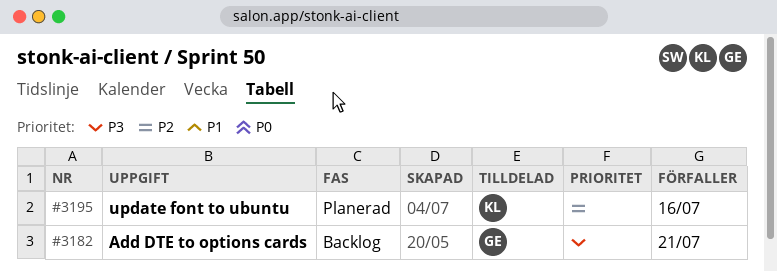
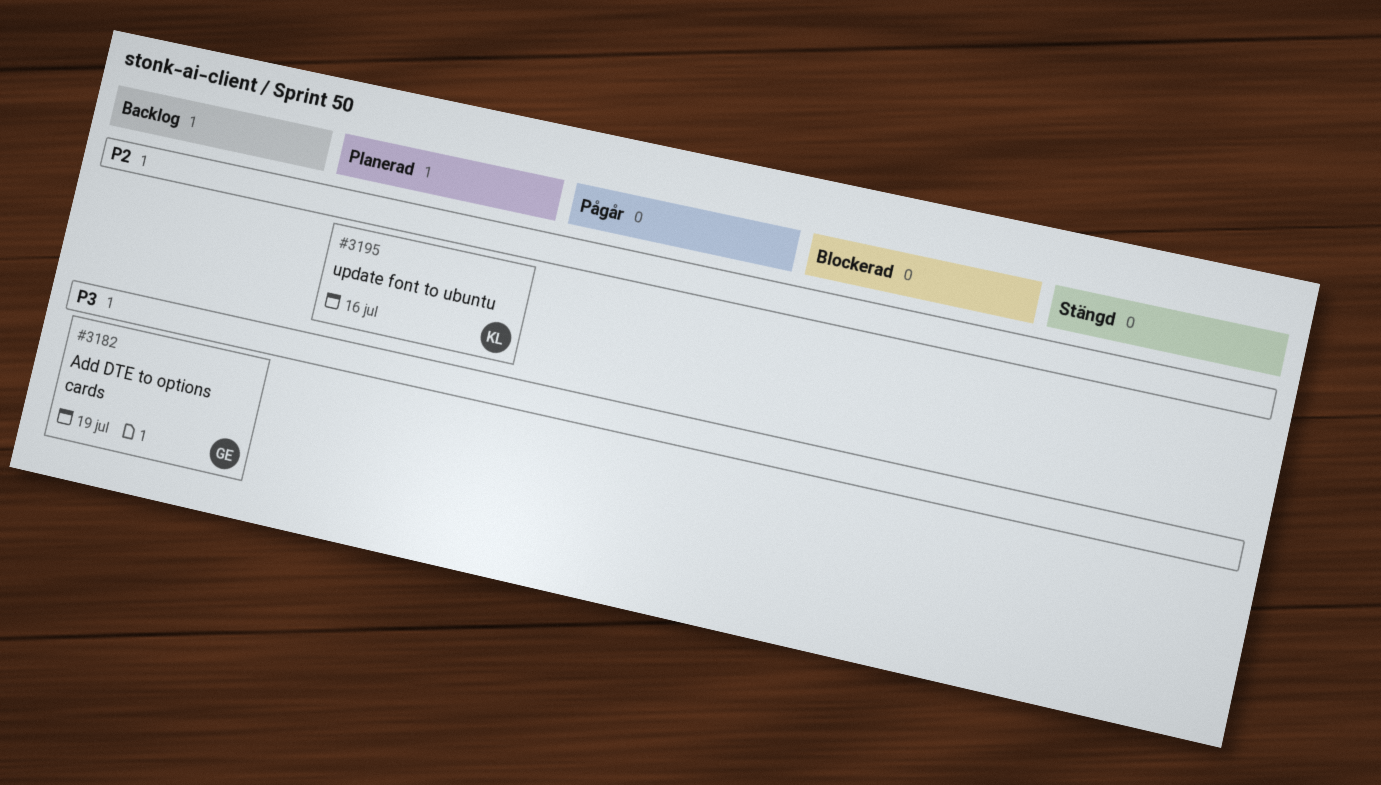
#3182, due: Jul 21 -> Jul 19

